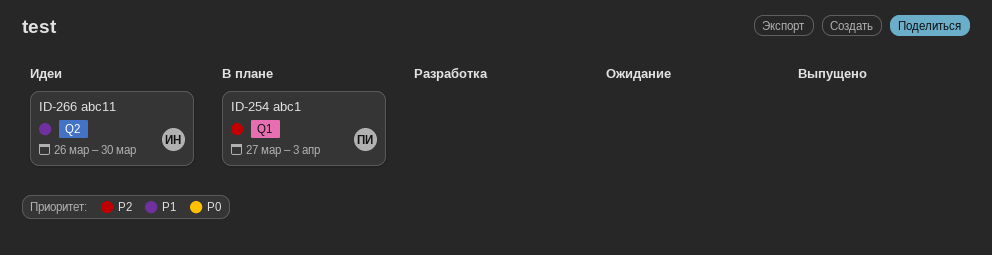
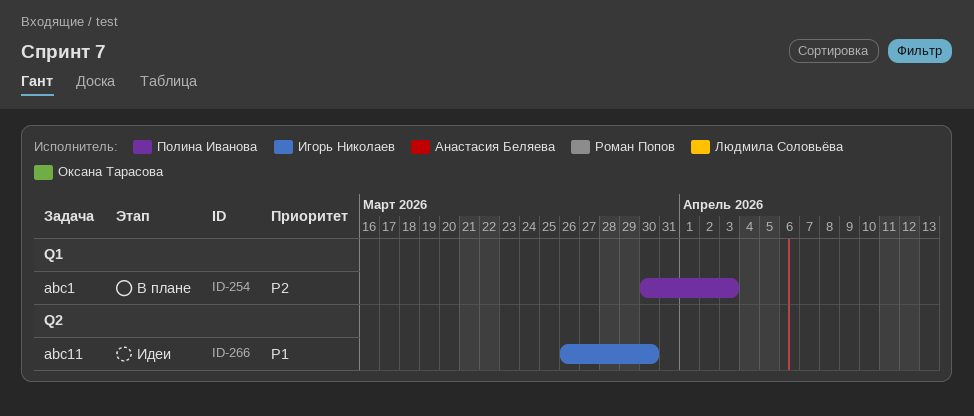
ID-254, start: Mar 27 -> Mar 30

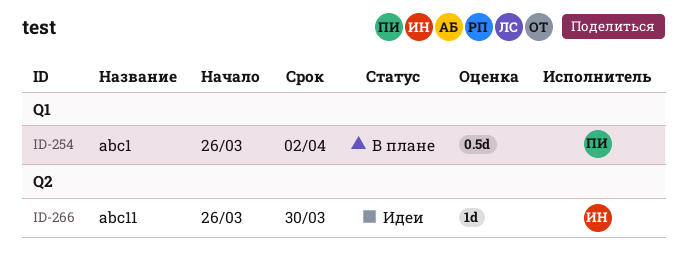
ID-254, start: Mar 30 -> Mar 26
ID-254, due: Apr 3 -> Apr 2

